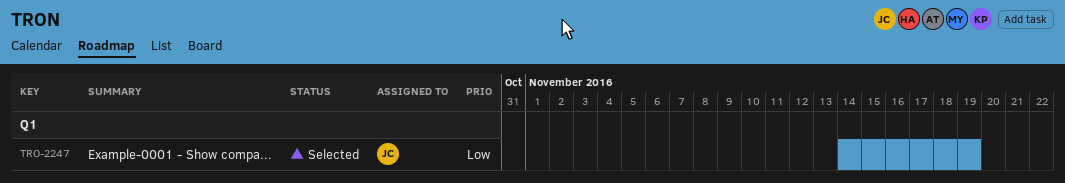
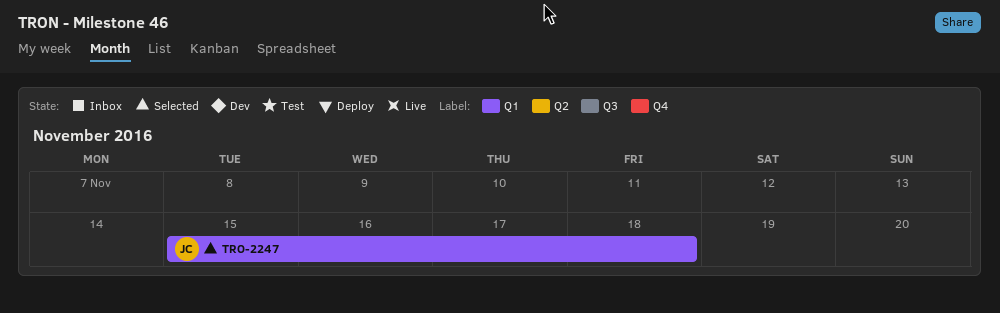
TRO-2247, start: Nov 14 -> Nov 15
TRO-2247, due: Nov 19 -> Nov 18

